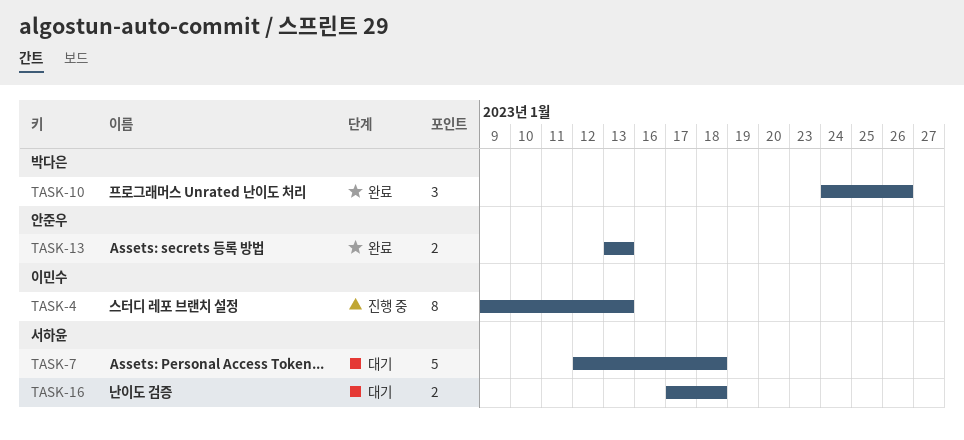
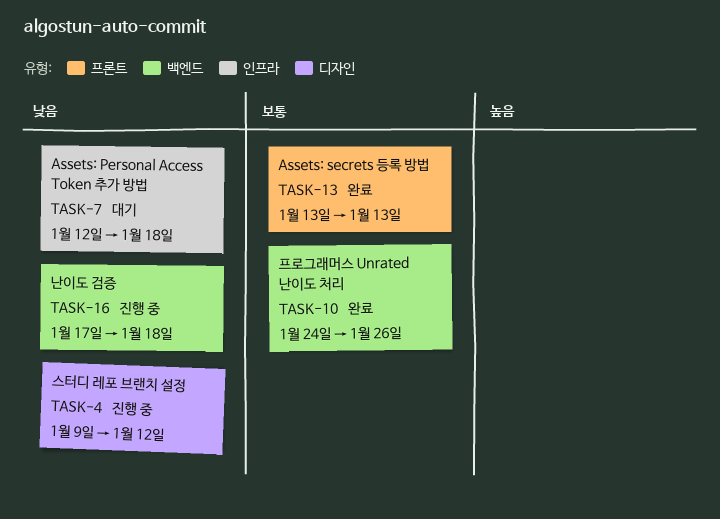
TASK-4, due: Jan 13 -> Jan 12
TASK-16, status: 대기 -> 진행 중

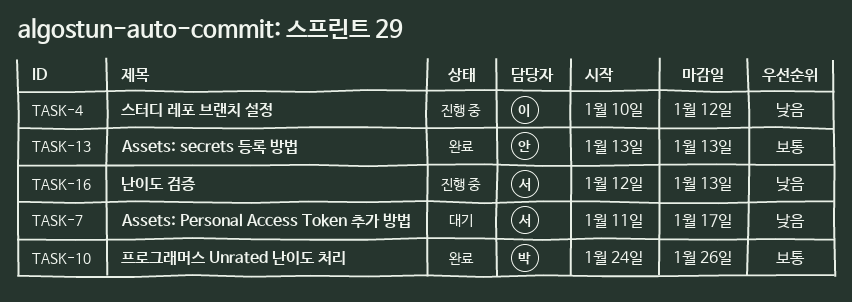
TASK-4, start: Jan 9 -> Jan 10
TASK-7, start: Jan 12 -> Jan 11
TASK-7, due: Jan 18 -> Jan 17
TASK-16, start: Jan 17 -> Jan 12
TASK-16, due: Jan 18 -> Jan 13

